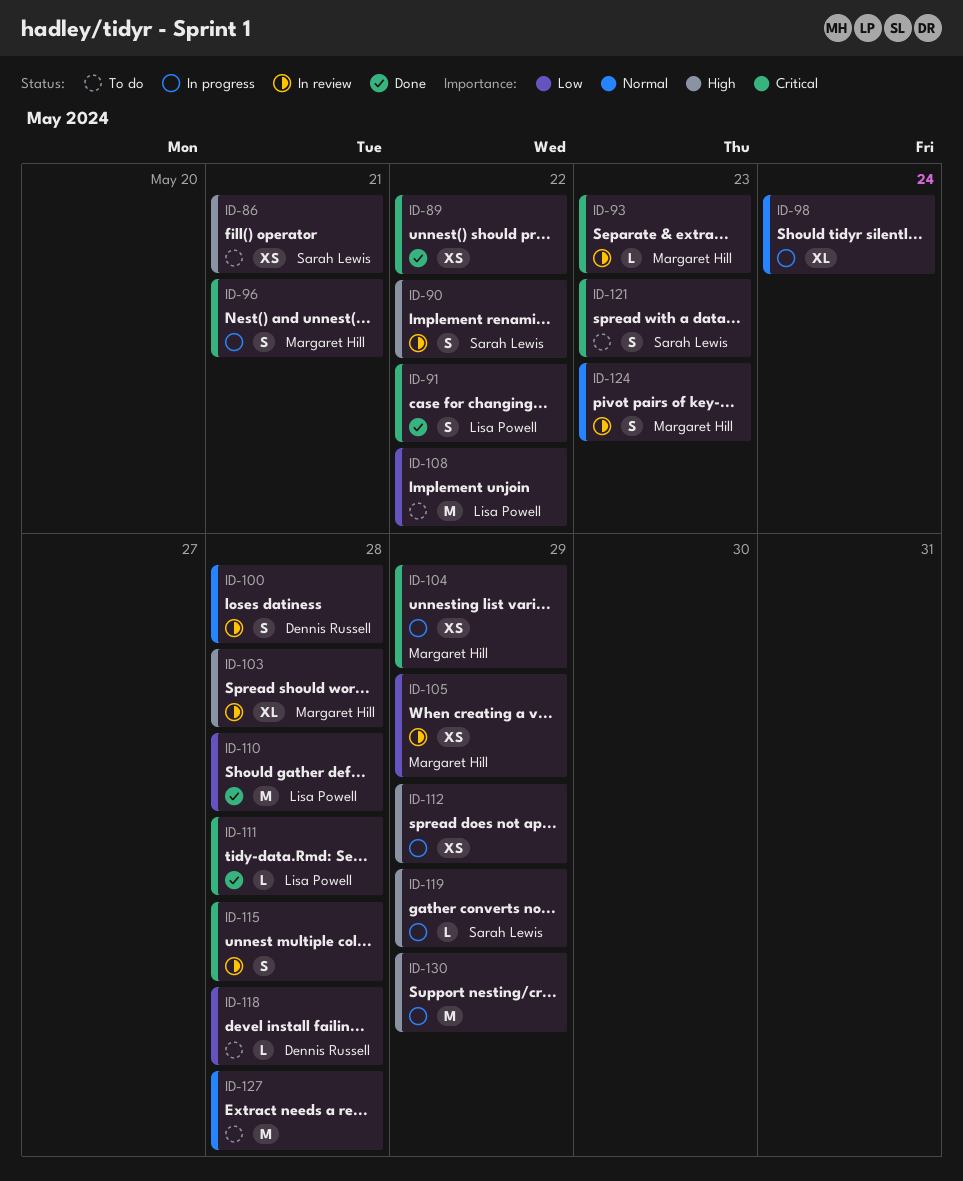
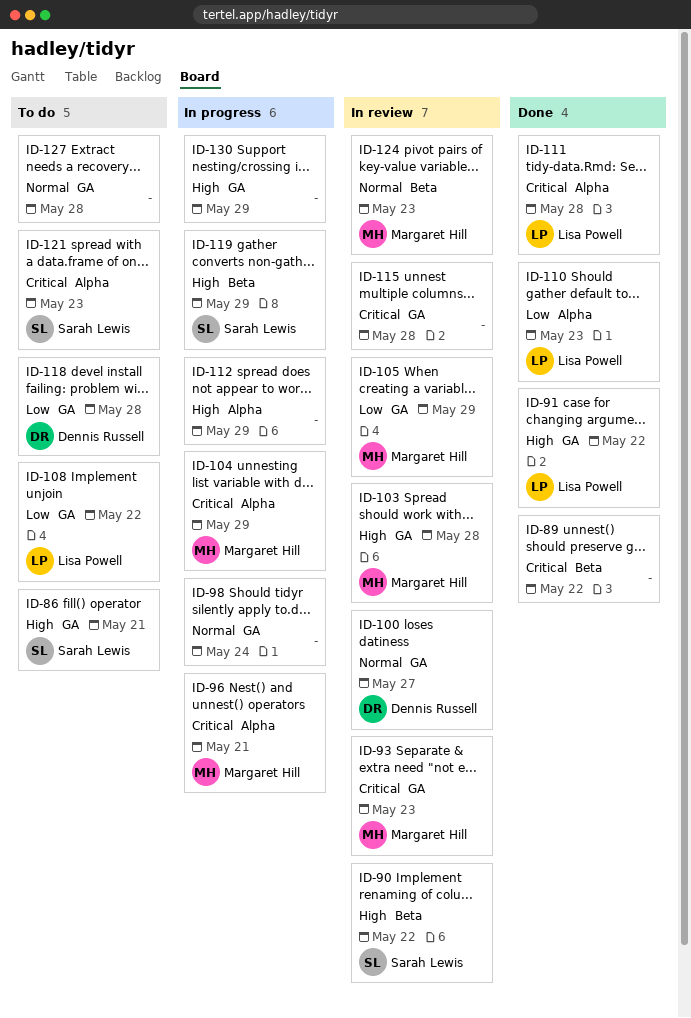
ID-91, priority: Critical -> High
ID-100, due: May 28 -> May 27
ID-110, due: May 28 -> May 23

